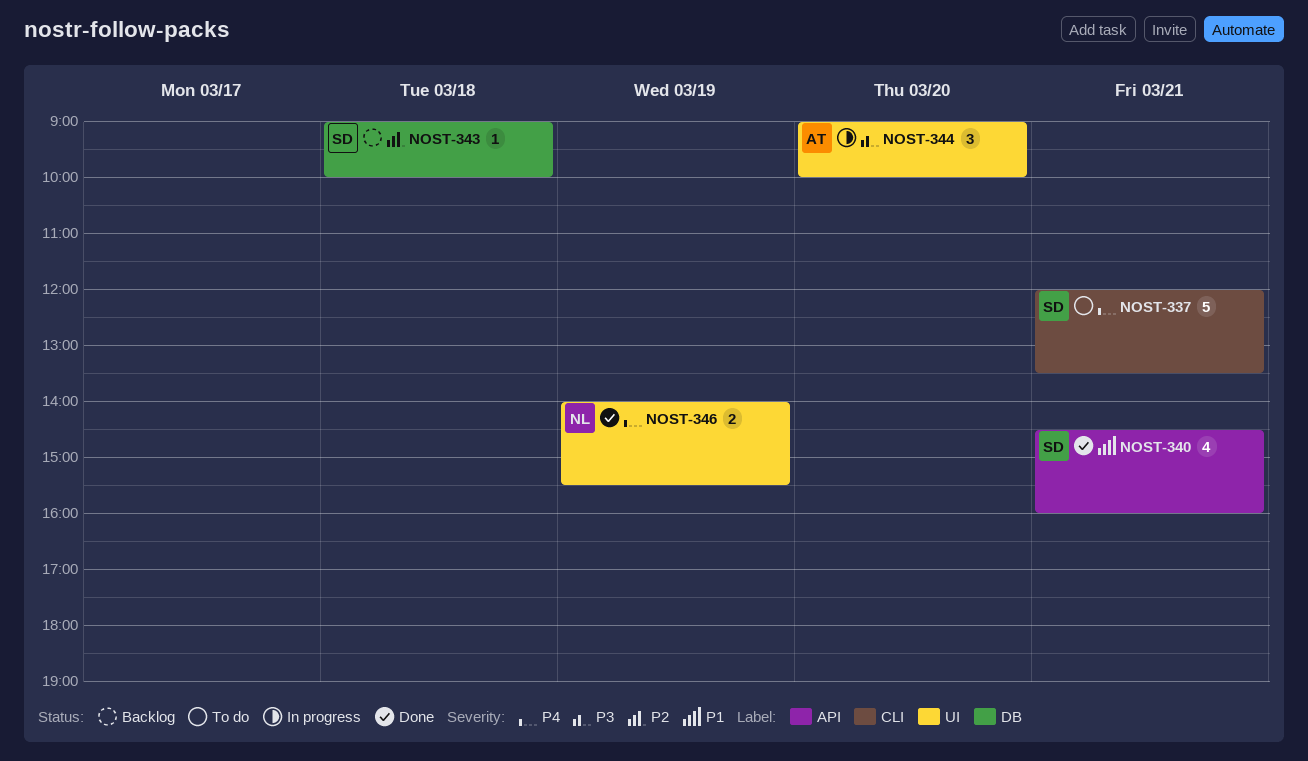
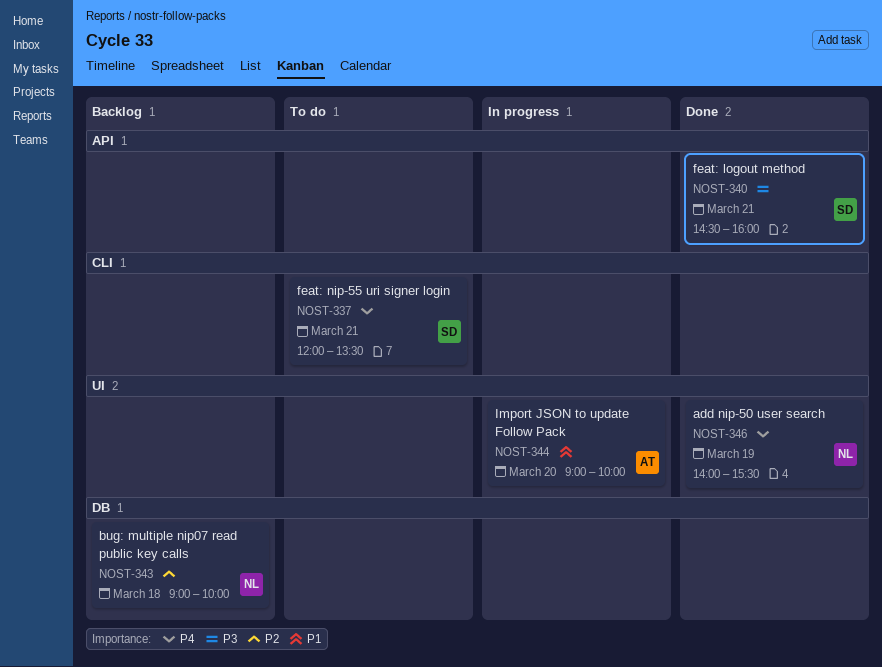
NOST-340, priority: P1 -> P3
NOST-343, owner: SD -> NL
NOST-344, priority: P3 -> P1

